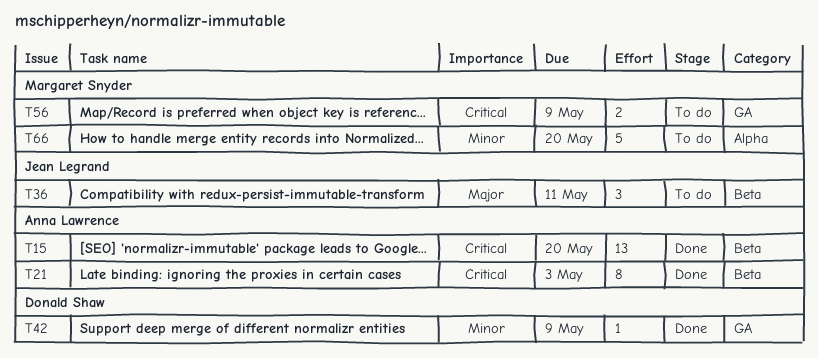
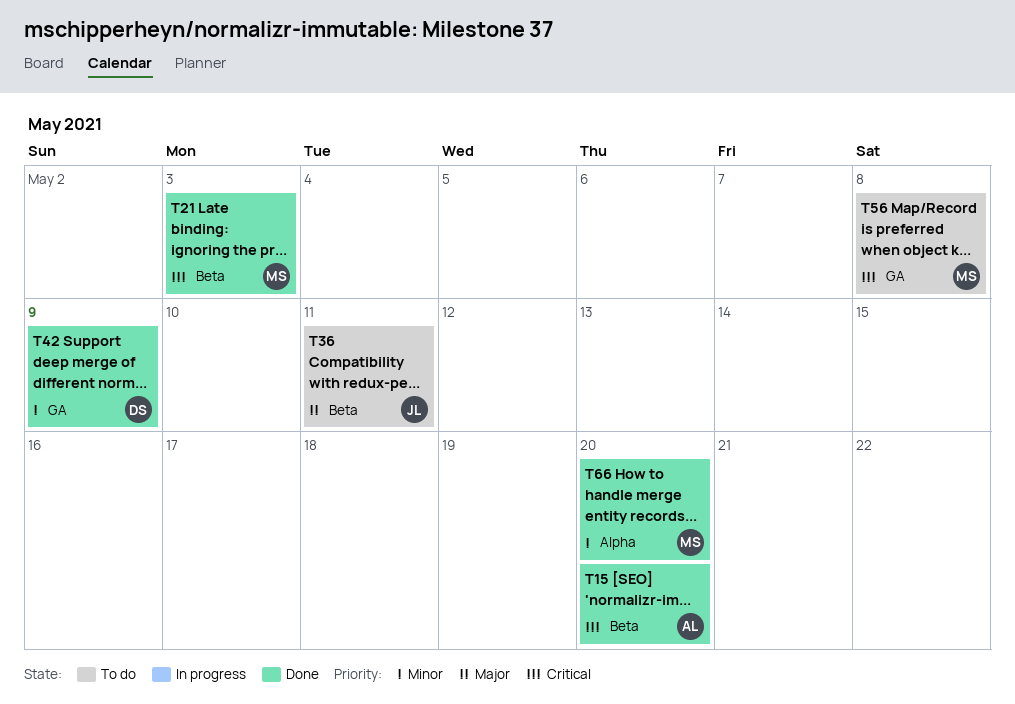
T21, owner: Anna Lawrence -> Margaret Snyder
T56, due: May 9 -> May 8
T66, status: To do -> Done

